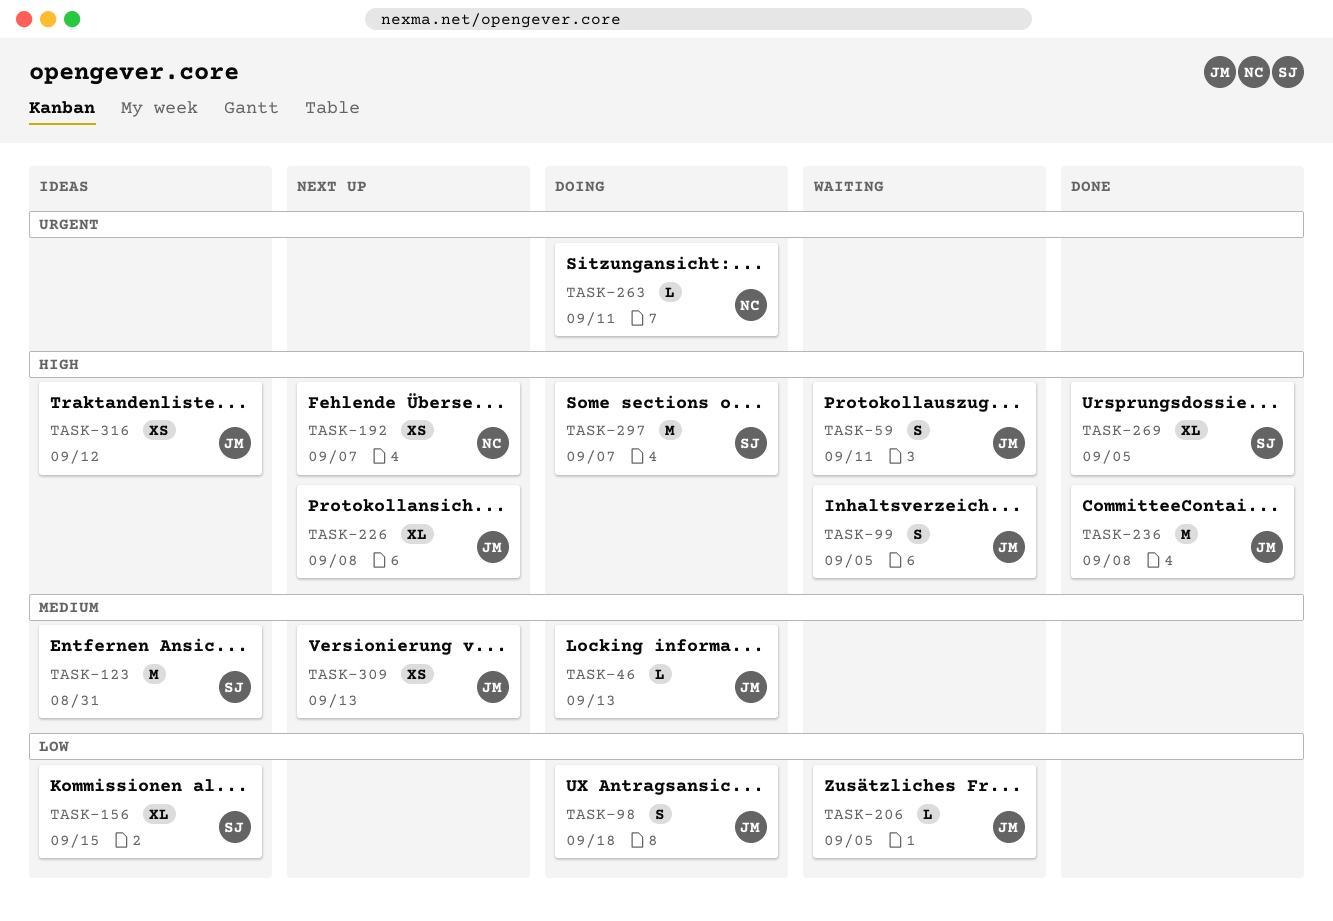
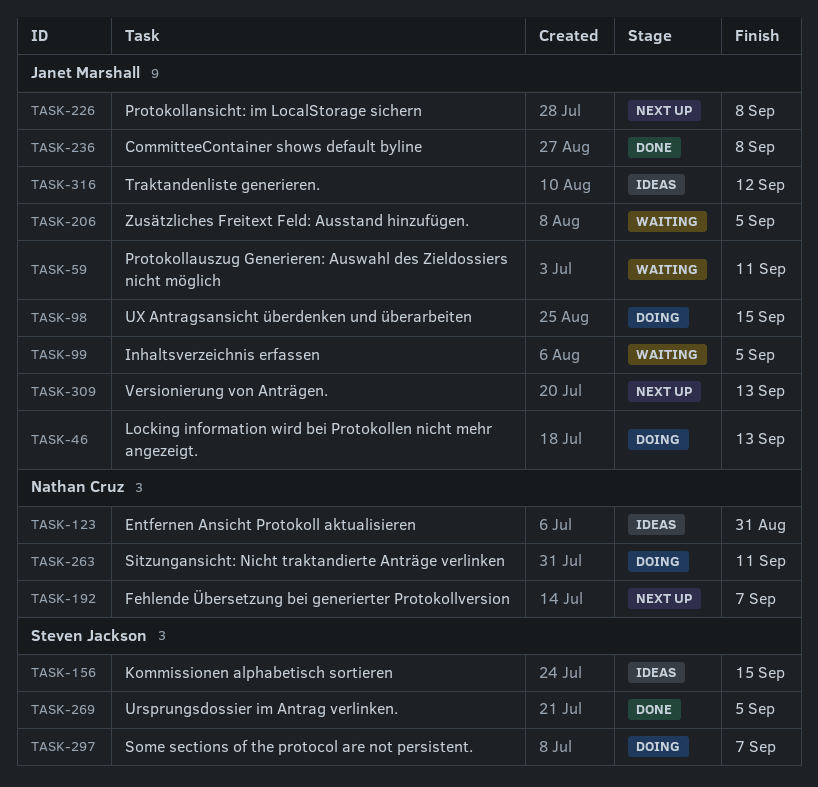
TASK-98, due: Sep 18 -> Sep 15
TASK-123, owner: Steven Jackson -> Nathan Cruz

